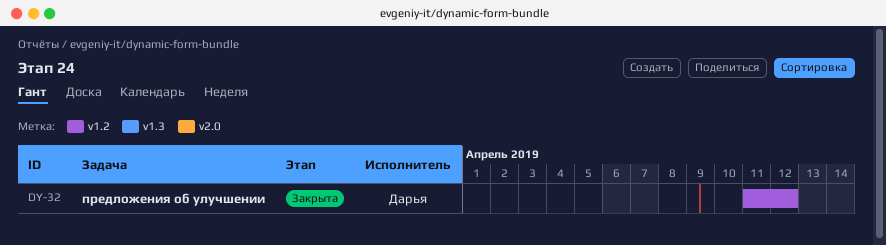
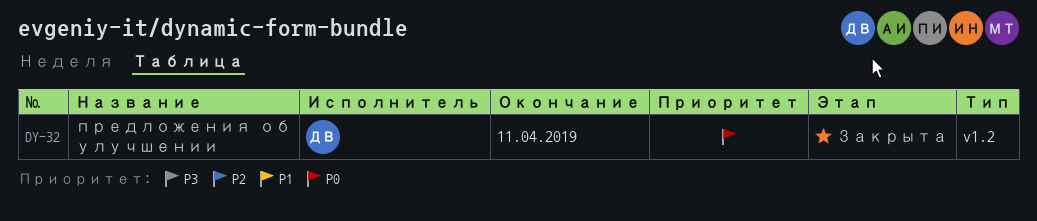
DY-32, due: Apr 12 -> Apr 11

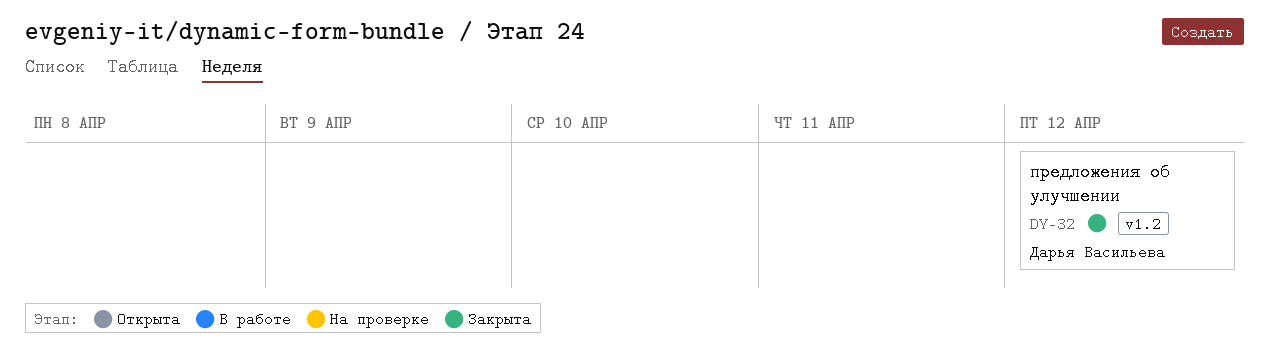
DY-32, due: Apr 11 -> Apr 12

